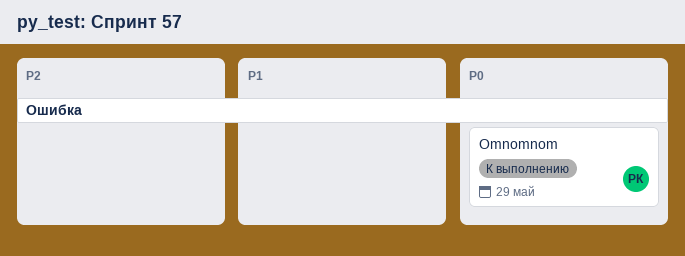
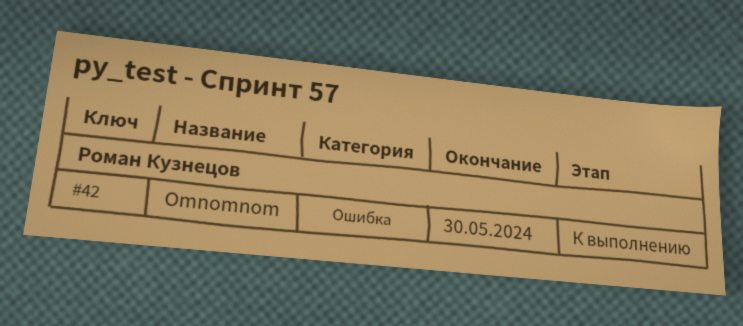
Omnomnom, due: May 29 -> May 30

